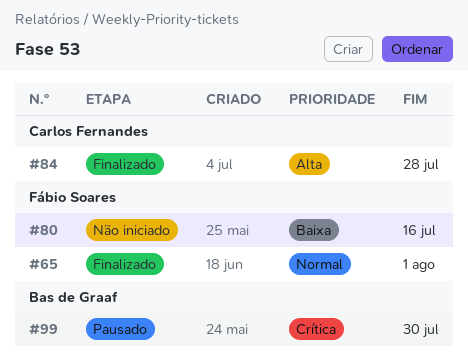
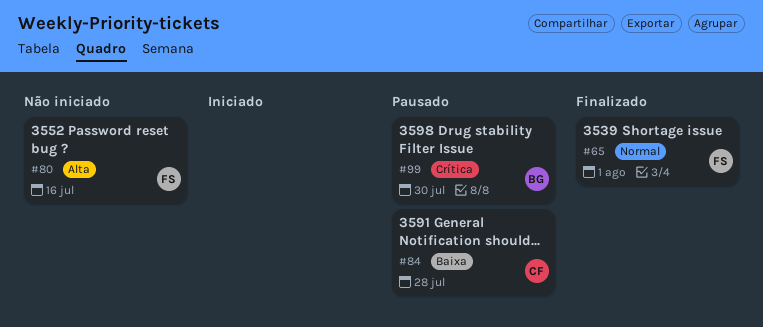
#80, priority: Baixa -> Alta
#84, status: Finalizado -> Pausado
#84, priority: Alta -> Baixa

